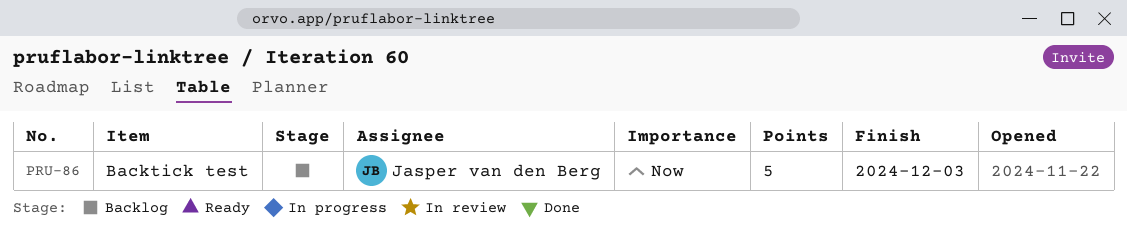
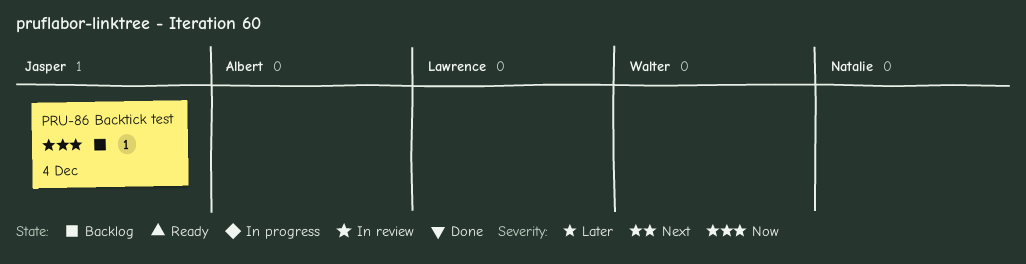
PRU-86, estimate: 5 -> 1
PRU-86, due: Dec 3 -> Dec 4

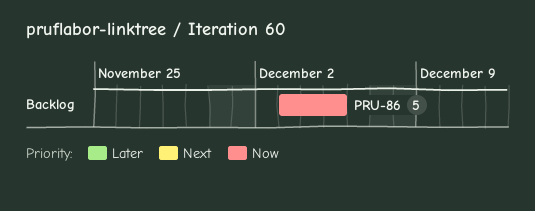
PRU-86, estimate: 1 -> 5
PRU-86, due: Dec 4 -> Dec 5

